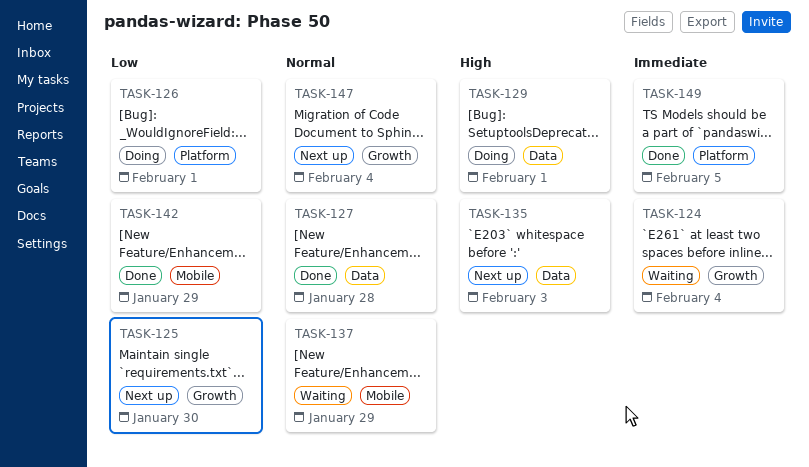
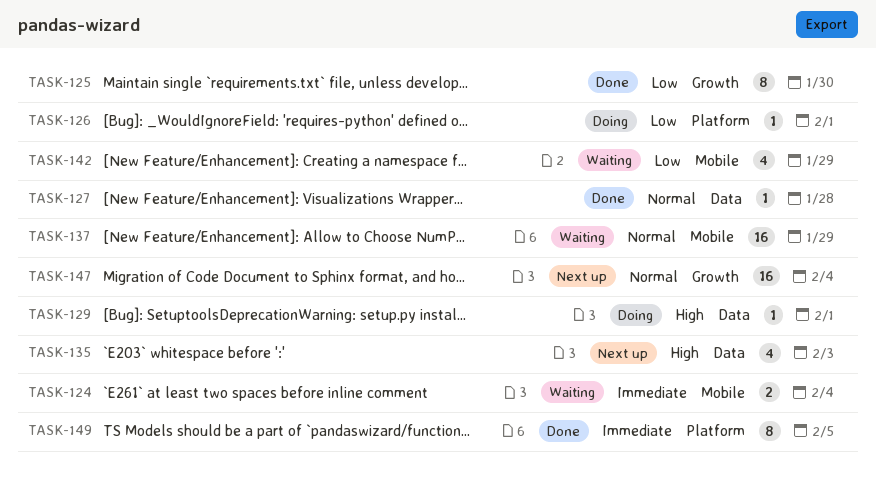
TASK-124, label: Growth -> Mobile
TASK-125, status: Next up -> Done
TASK-142, status: Done -> Waiting

